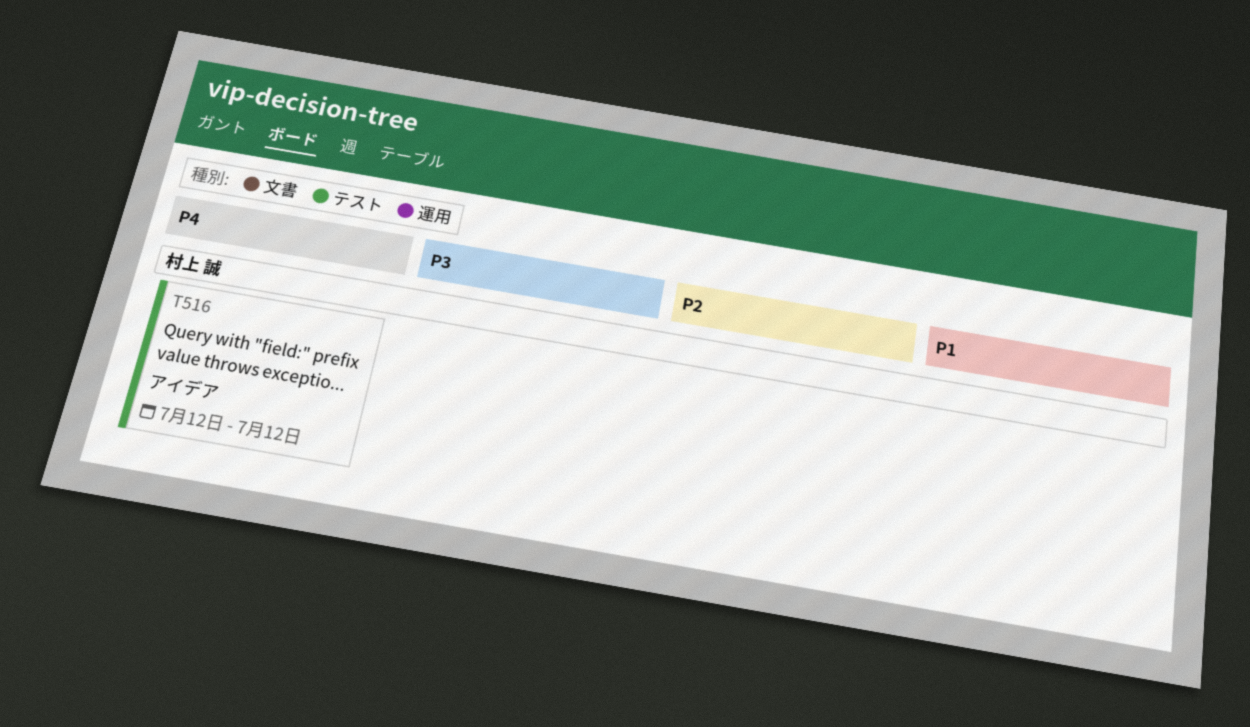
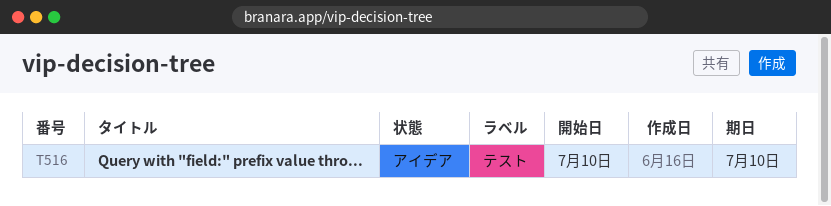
T516, start: Jul 12 -> Jul 10
T516, due: Jul 12 -> Jul 10

